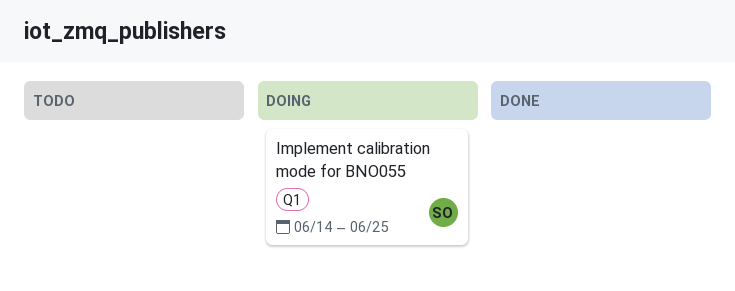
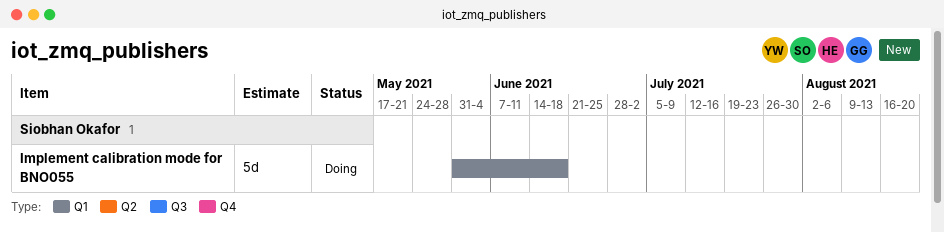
Implement calibration mode for BNO055, start: Jun 14 -> May 31
Implement calibration mode for BNO055, due: Jun 25 -> Jun 18

